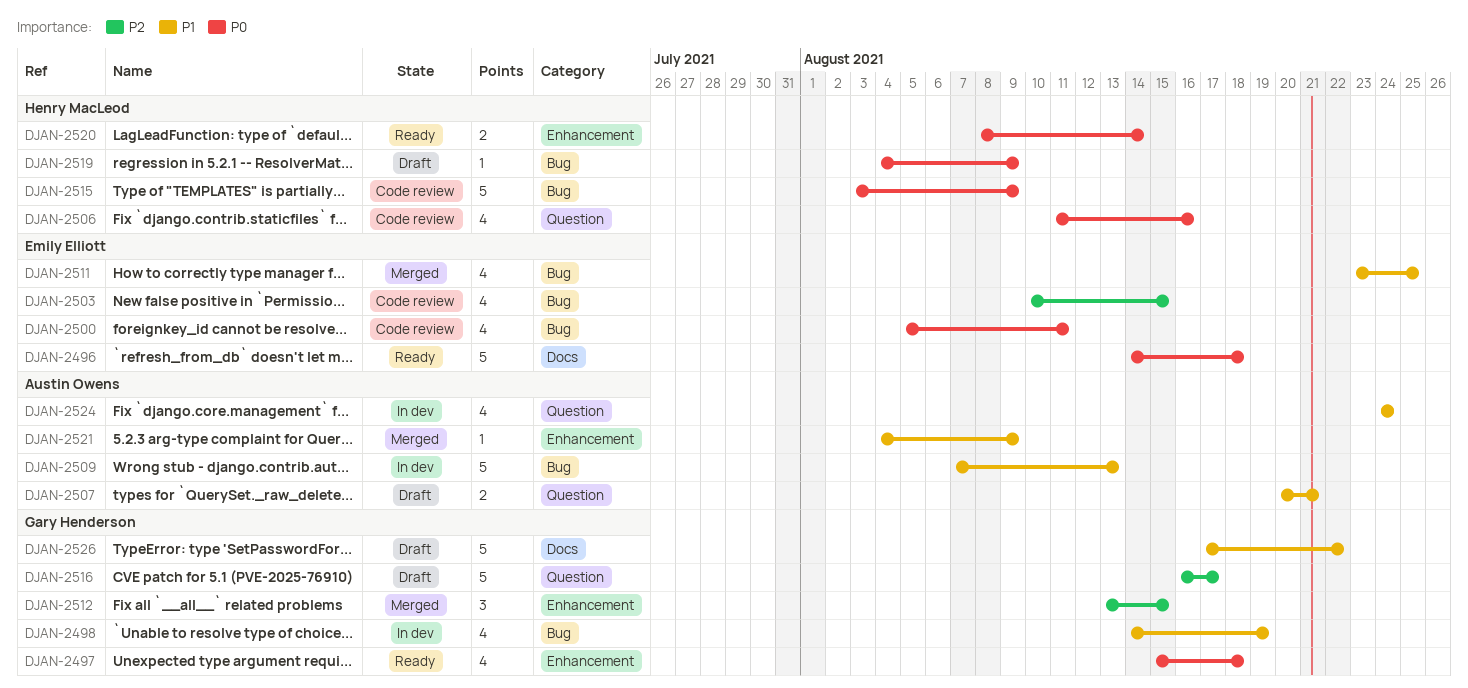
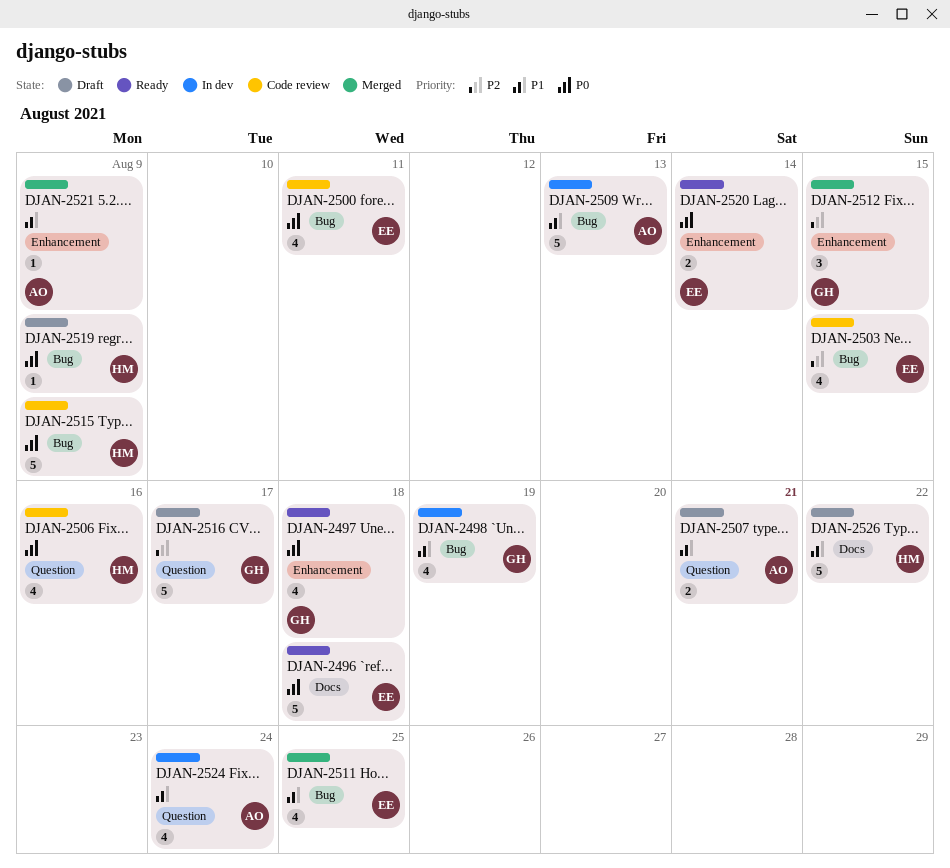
DJAN-2520, owner: Henry MacLeod -> Emily Elliott
DJAN-2526, owner: Gary Henderson -> Henry MacLeod

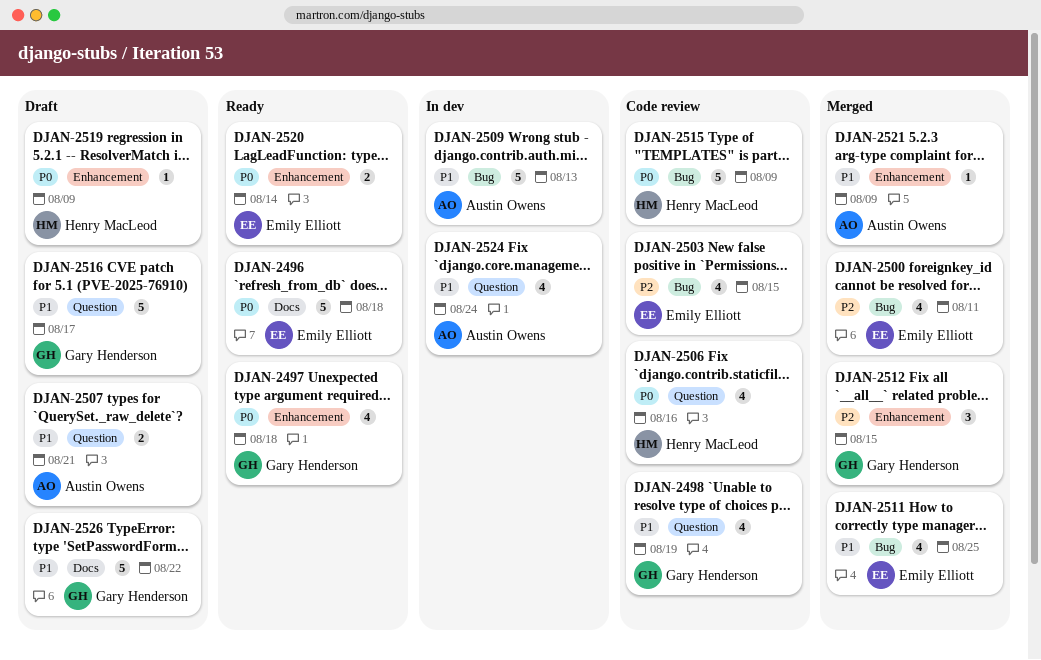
DJAN-2498, status: In dev -> Code review
DJAN-2498, label: Bug -> Question
DJAN-2500, status: Code review -> Merged
DJAN-2500, priority: P0 -> P2
DJAN-2516, priority: P2 -> P1
DJAN-2519, label: Bug -> Enhancement
DJAN-2526, owner: Henry MacLeod -> Gary Henderson

